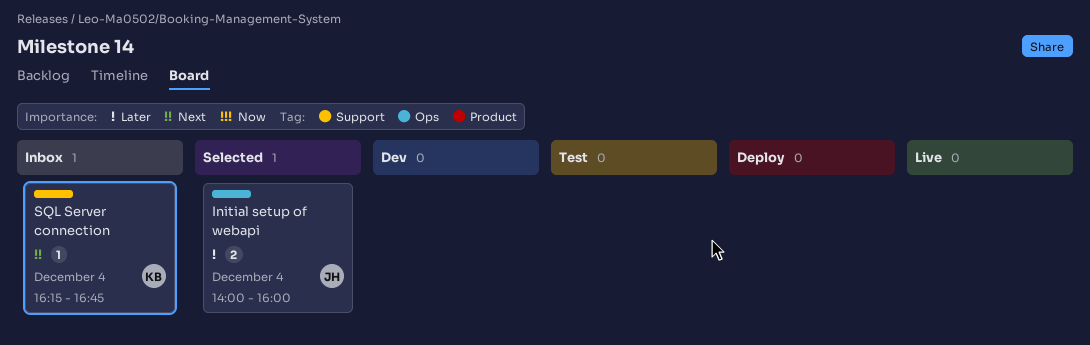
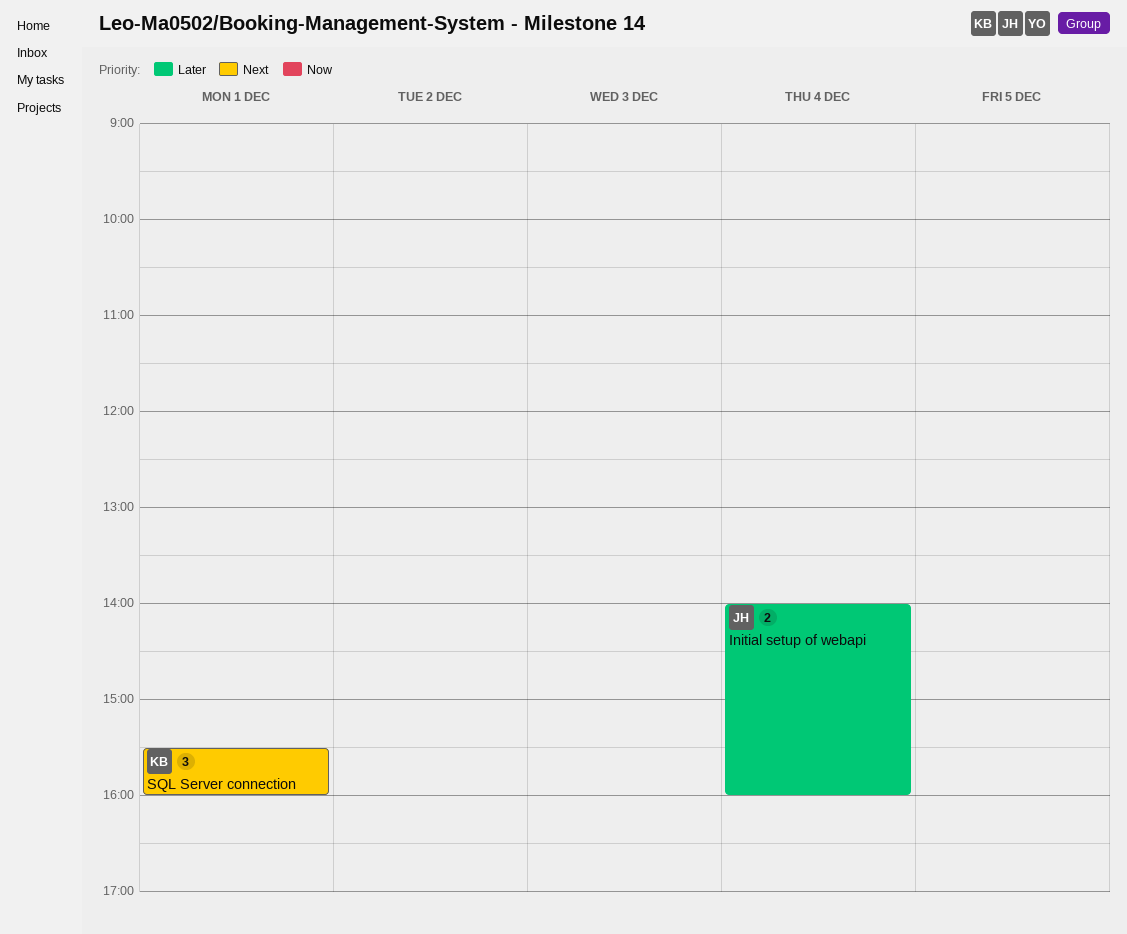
SQL Server connection, estimate: 1 -> 3
SQL Server connection, day: Dec 4 -> Dec 1
SQL Server connection, begins: 16:15 -> 15:30
SQL Server connection, ends: 16:45 -> 16:00

